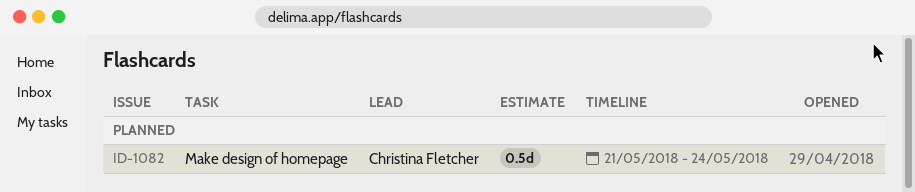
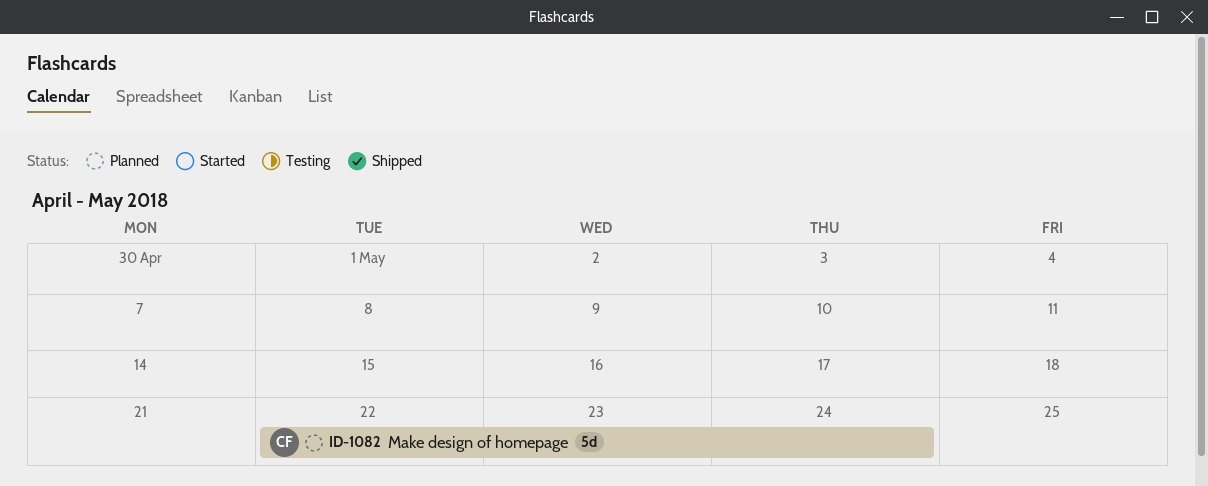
ID-1082, estimate: 0.5d -> 5d
ID-1082, start: May 21 -> May 22

